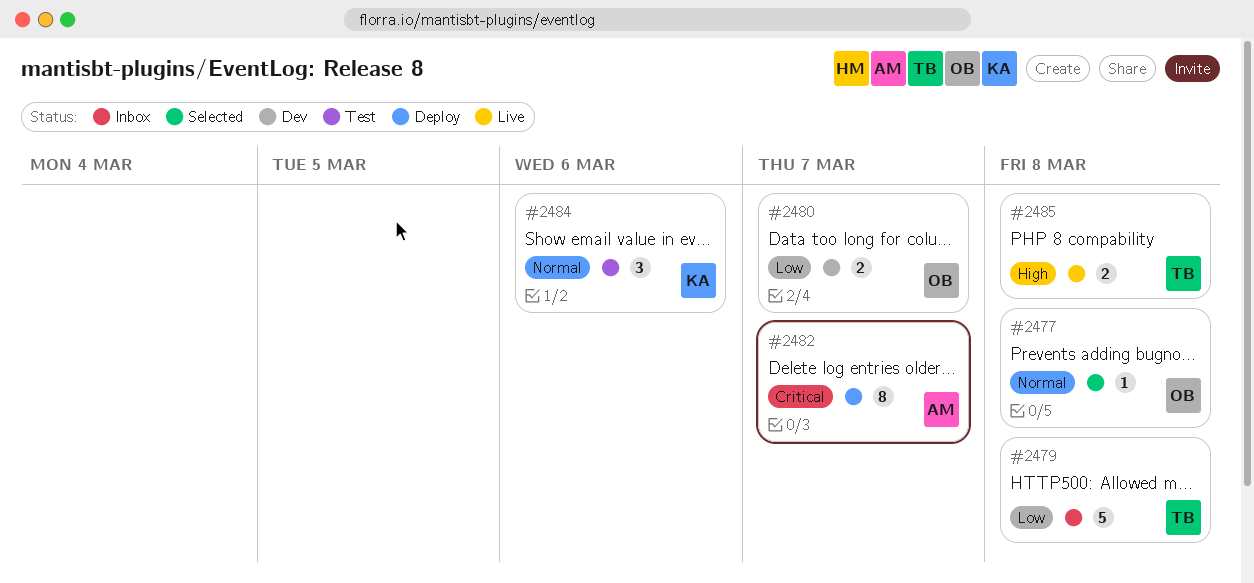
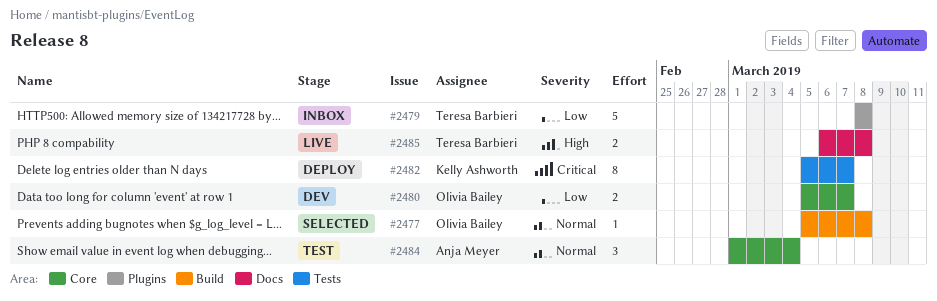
#2482, owner: Anja Meyer -> Kelly Ashworth
#2484, owner: Kelly Ashworth -> Anja Meyer
#2484, due: Mar 6 -> Mar 4

